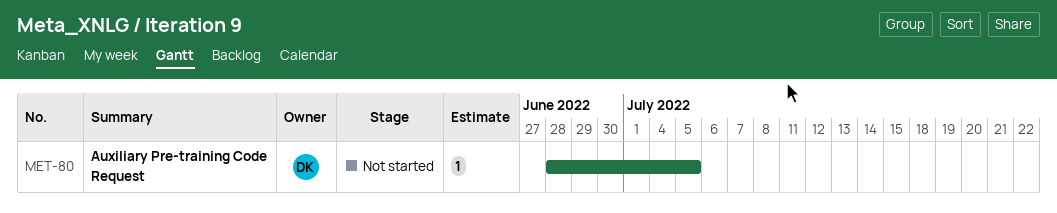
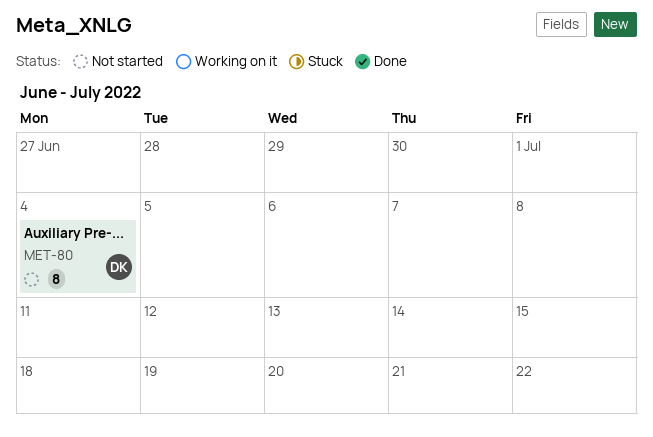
MET-80, estimate: 1 -> 8
MET-80, due: Jul 5 -> Jul 4

